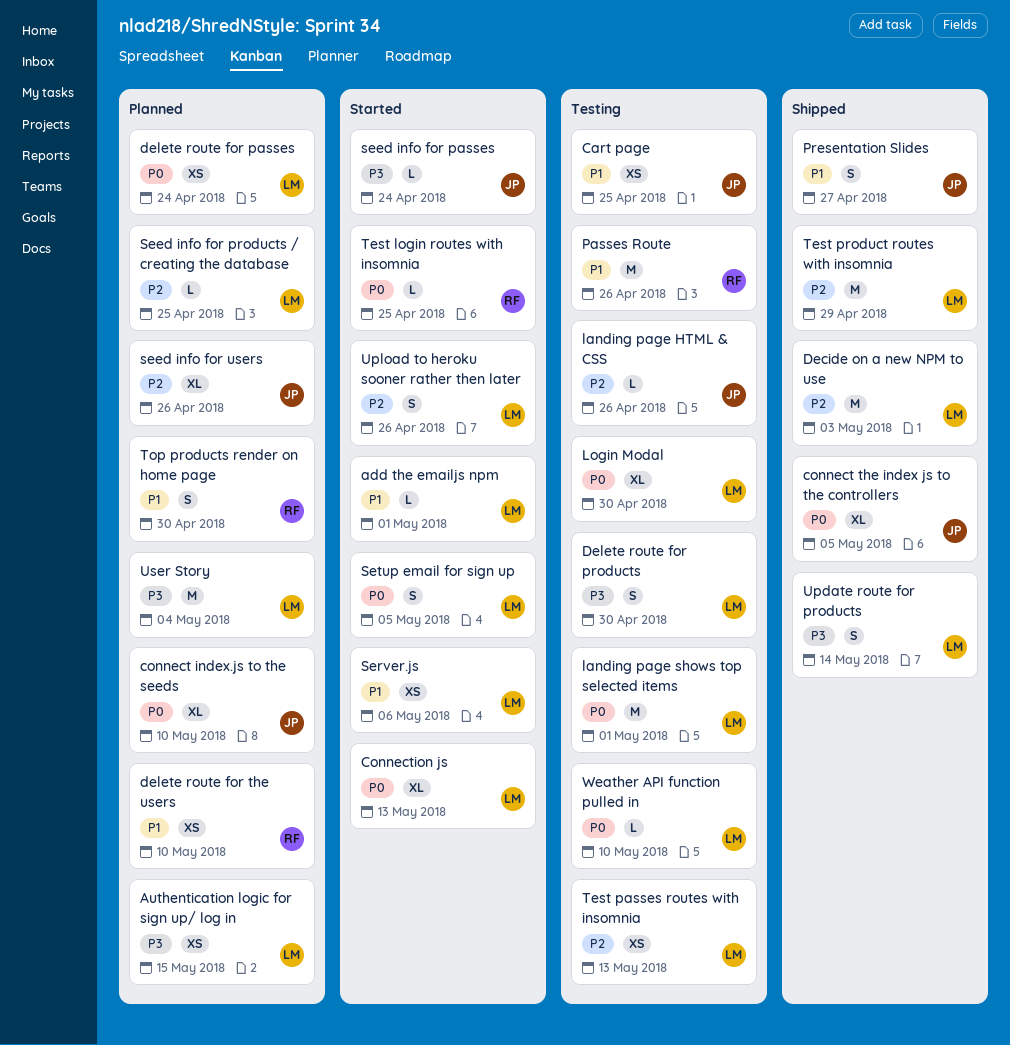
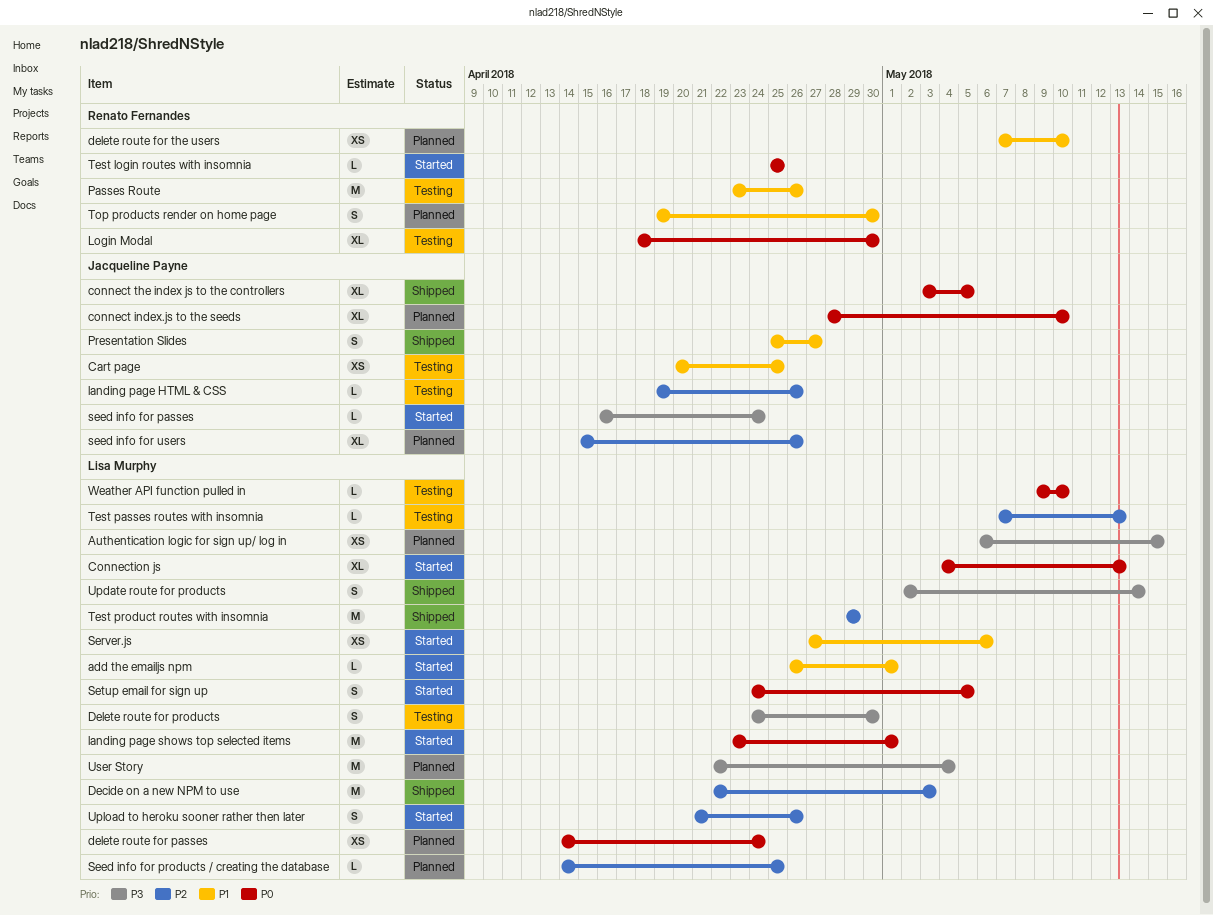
landing page shows top selected items, status: Testing -> Started
Login Modal, owner: Lisa Murphy -> Renato Fernandes
Test passes routes with insomnia, estimate: XS -> L

